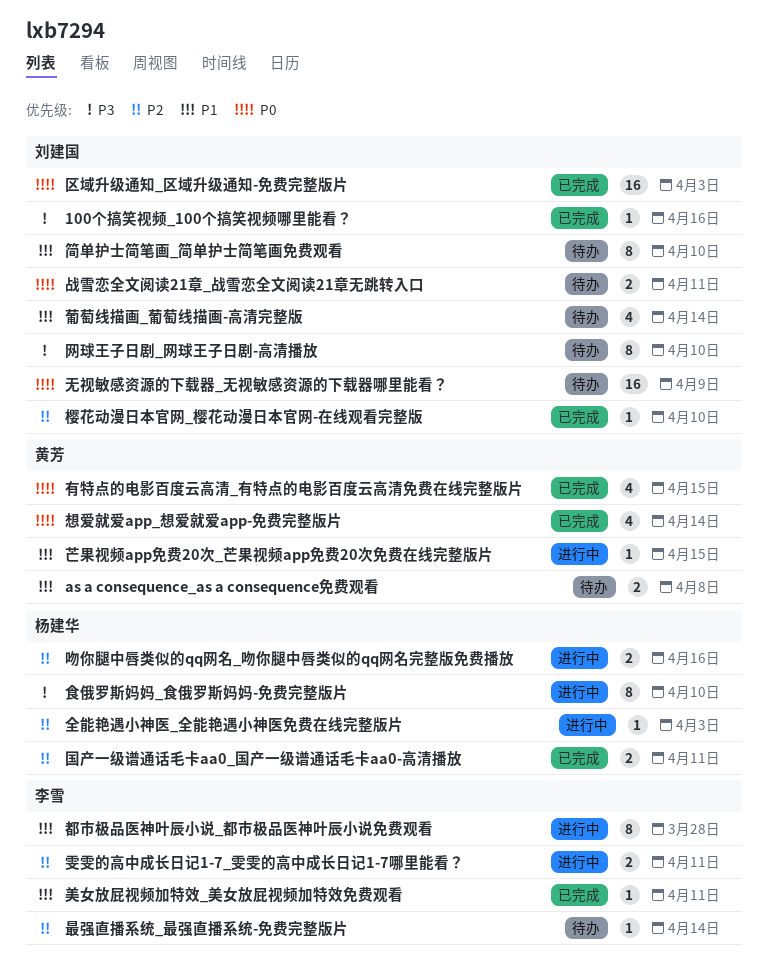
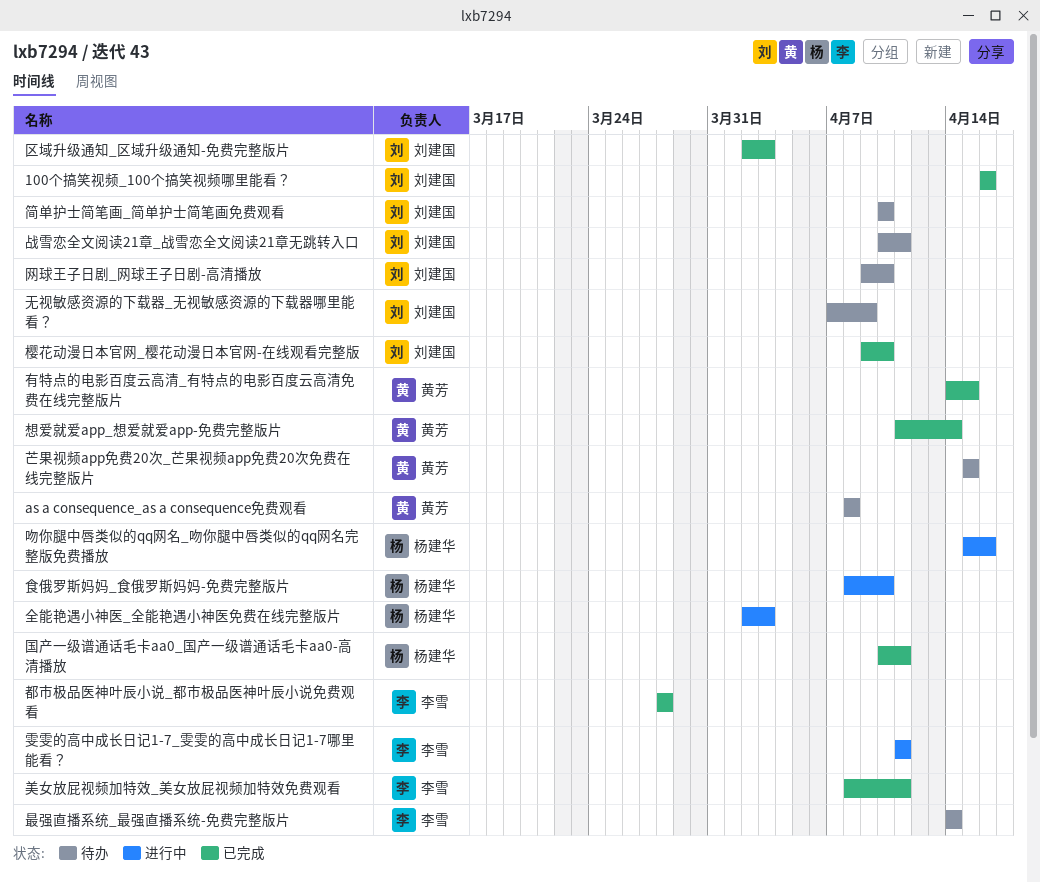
芒果视频app免费20次_芒果视频app免费20次免费在线完整版片, status: 进行中 -> 待办
葡萄线描画_葡萄线描画-高清完整版: present -> none
都市极品医神叶辰小说_都市极品医神叶辰小说免费观看, status: 进行中 -> 已完成

